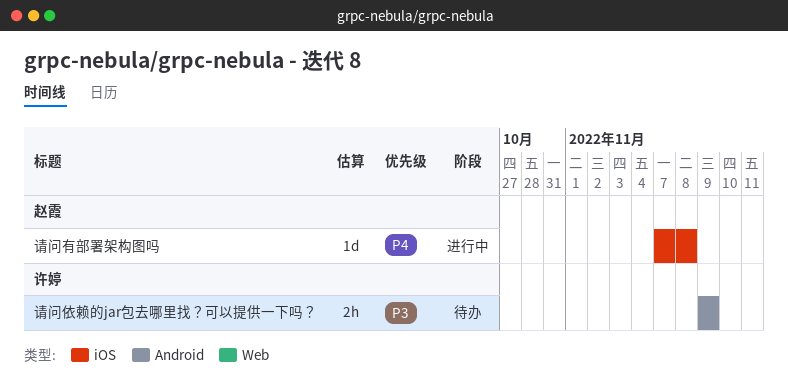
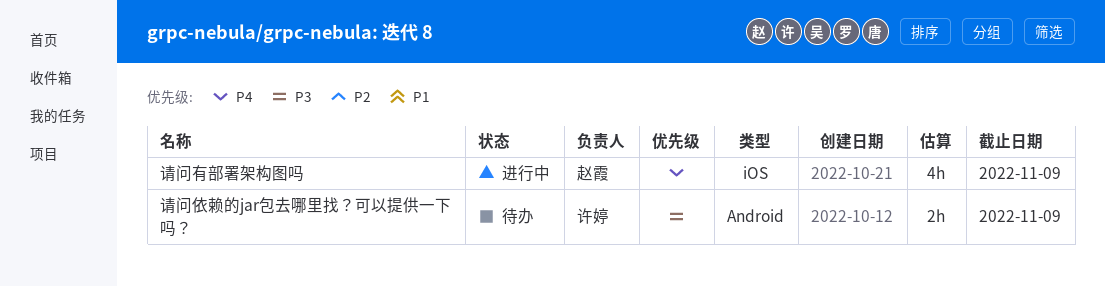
请问有部署架构图吗, estimate: 1d -> 4h
请问有部署架构图吗, due: Nov 8 -> Nov 9

